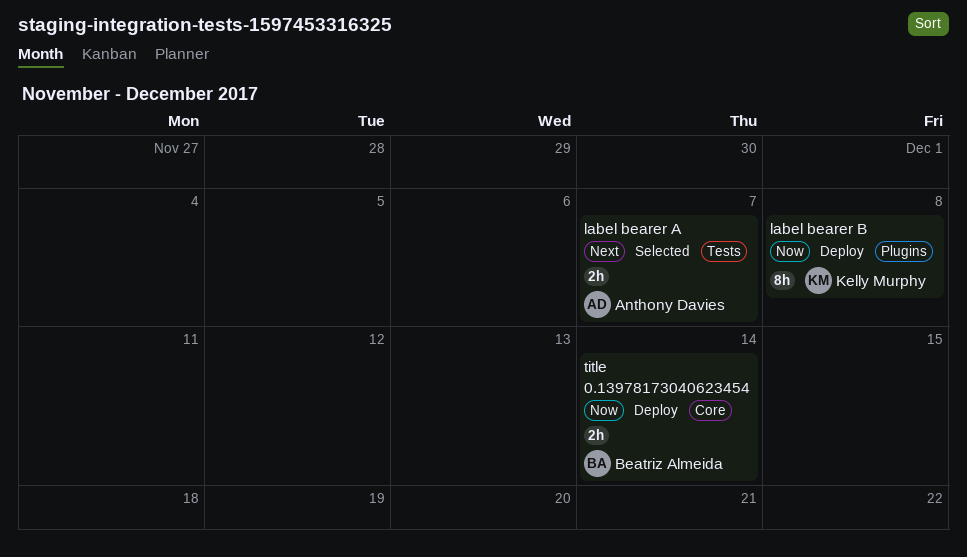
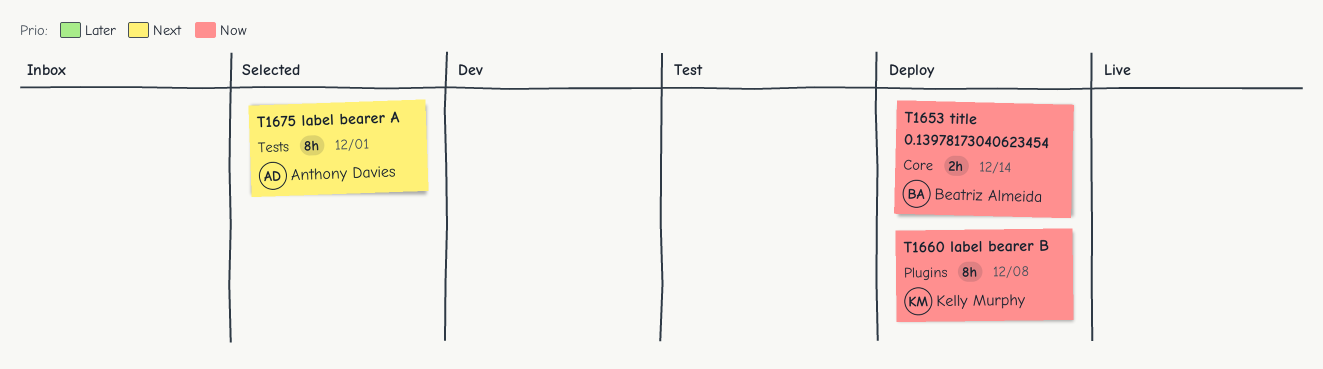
label bearer A, estimate: 2h -> 8h
label bearer A, due: Dec 7 -> Dec 1

